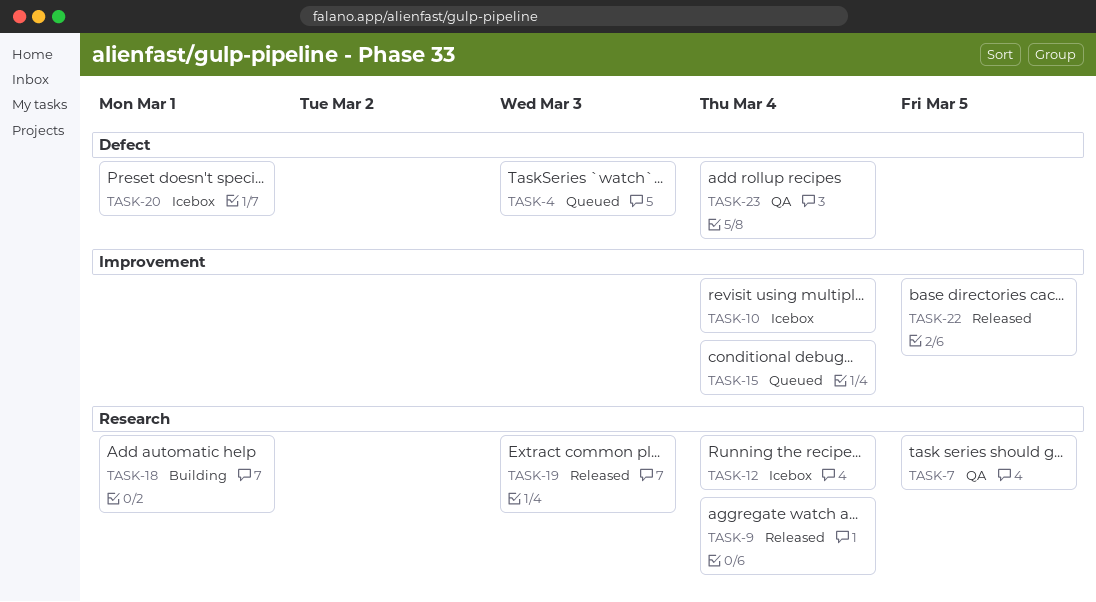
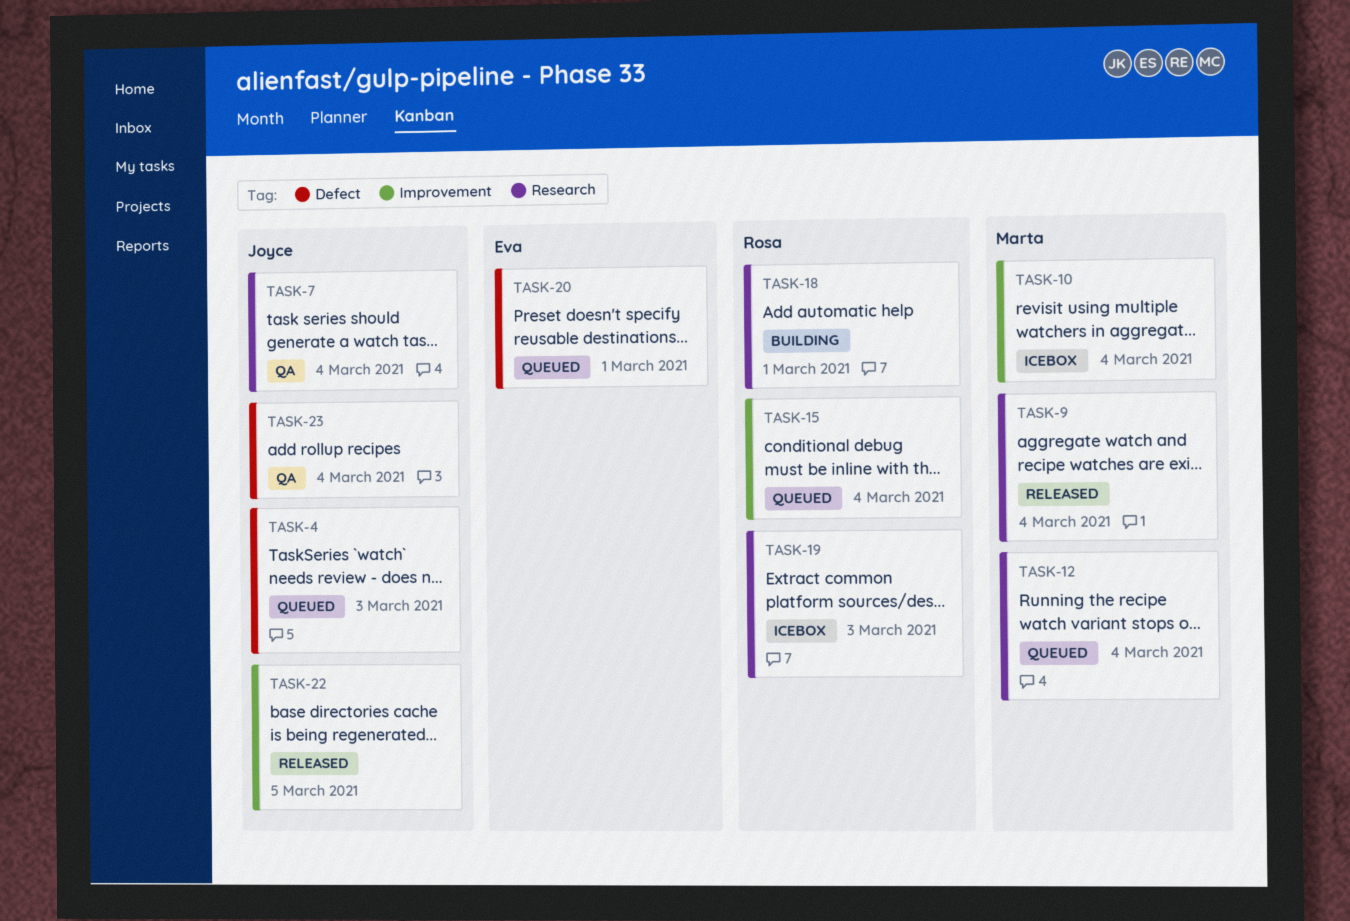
TASK-7, due: Mar 5 -> Mar 4
TASK-12, status: Icebox -> Queued
TASK-19, status: Released -> Icebox
TASK-20, status: Icebox -> Queued

